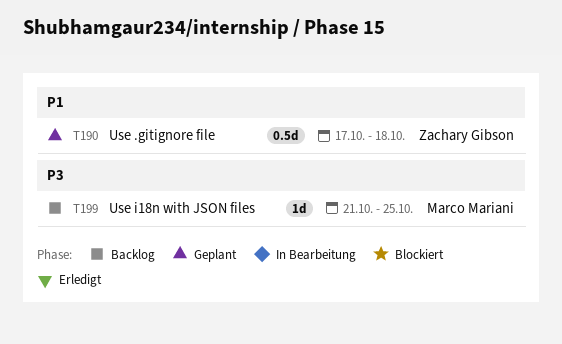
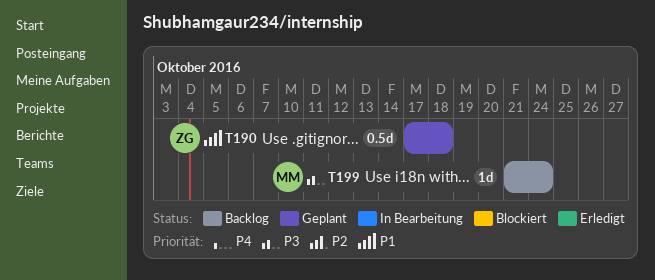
T199, due: Oct 25 -> Oct 24

